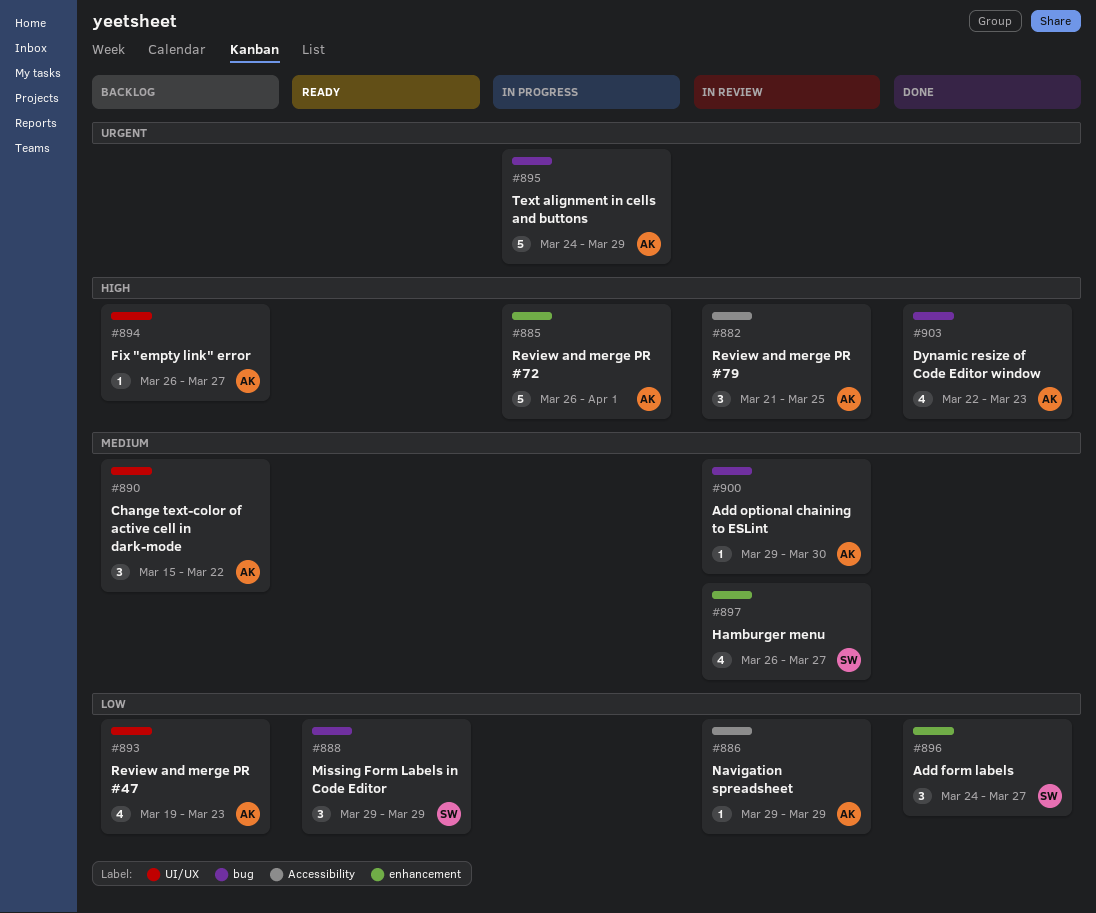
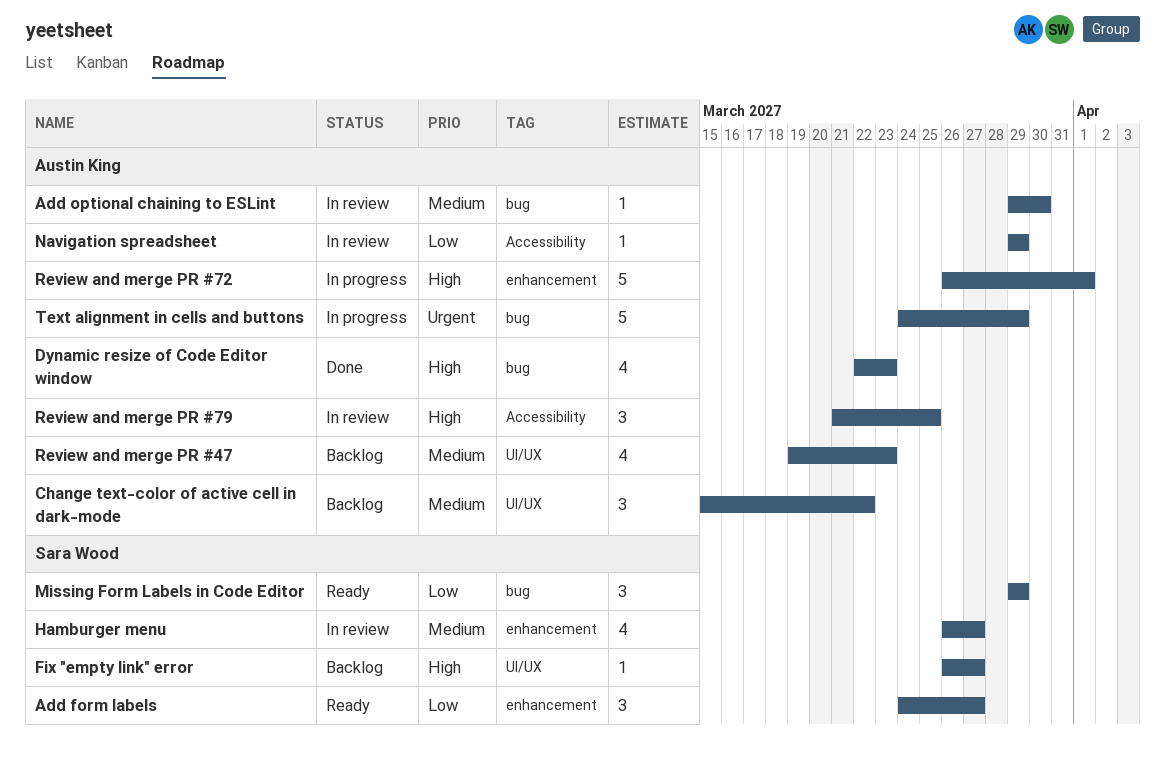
Add form labels, status: Done -> Ready
Fix "empty link" error, owner: Austin King -> Sara Wood
Review and merge PR #47, priority: Low -> Medium

